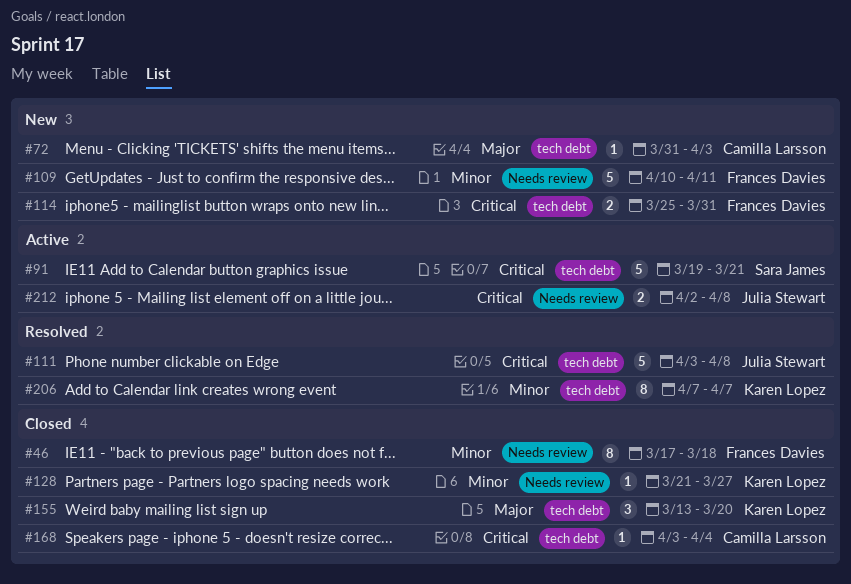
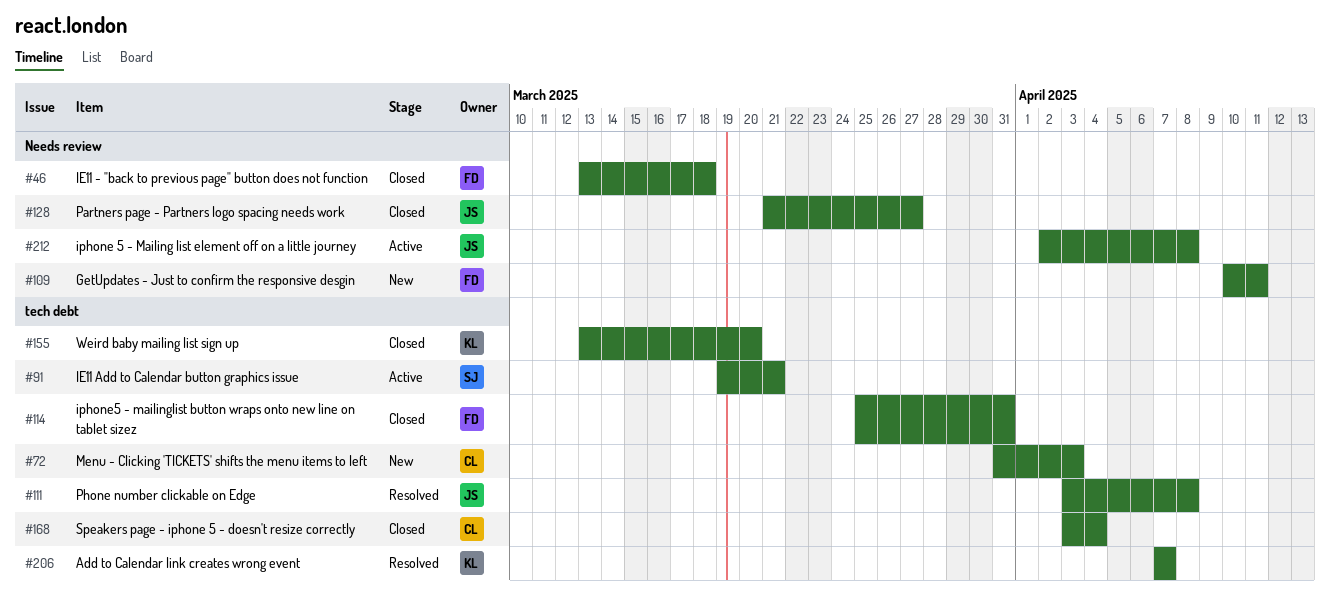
#46, start: Mar 17 -> Mar 13
#114, status: New -> Closed
#128, owner: Karen Lopez -> Julia Stewart

